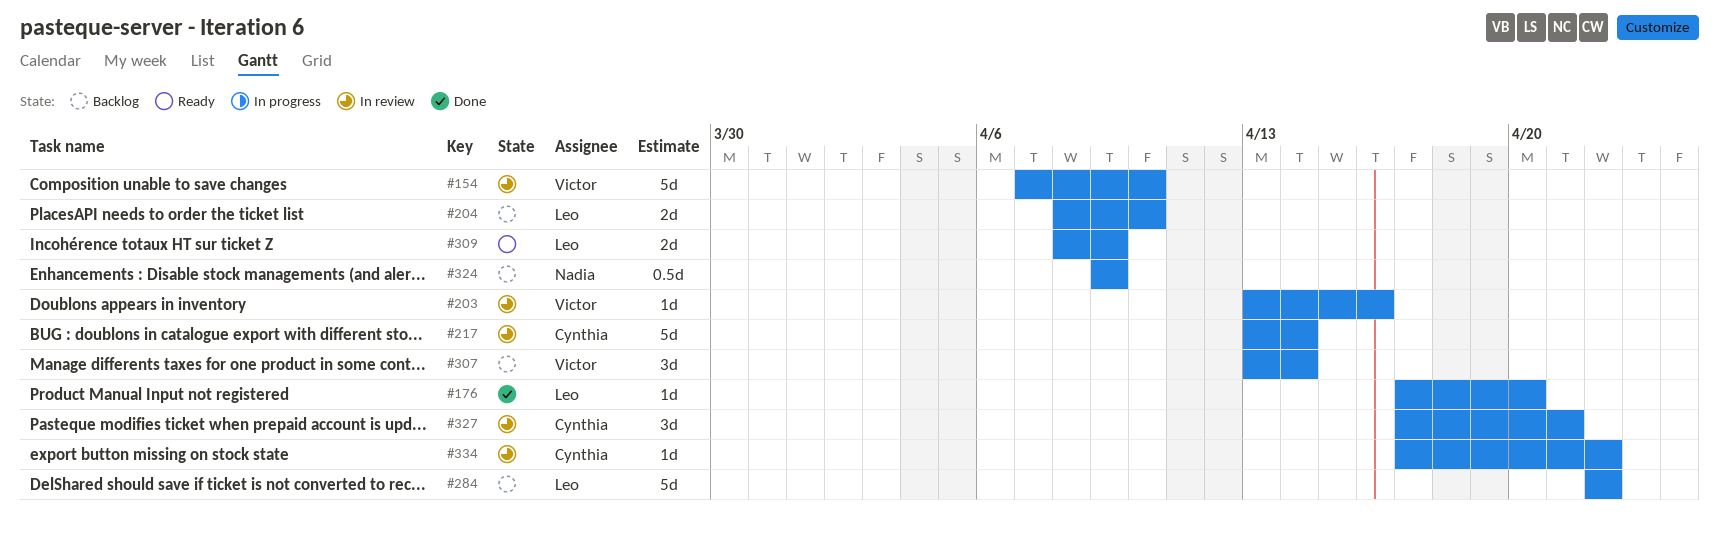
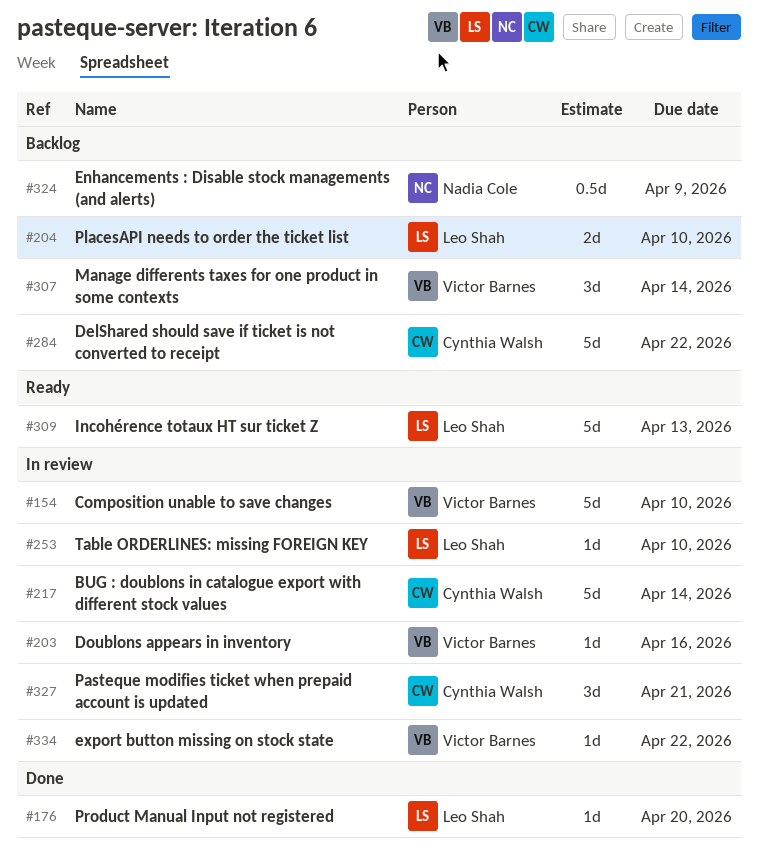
#253: none -> present
#284, owner: Leo Shah -> Cynthia Walsh
#309, estimate: 2d -> 5d
#309, due: Apr 9 -> Apr 13
#334, owner: Cynthia Walsh -> Victor Barnes

